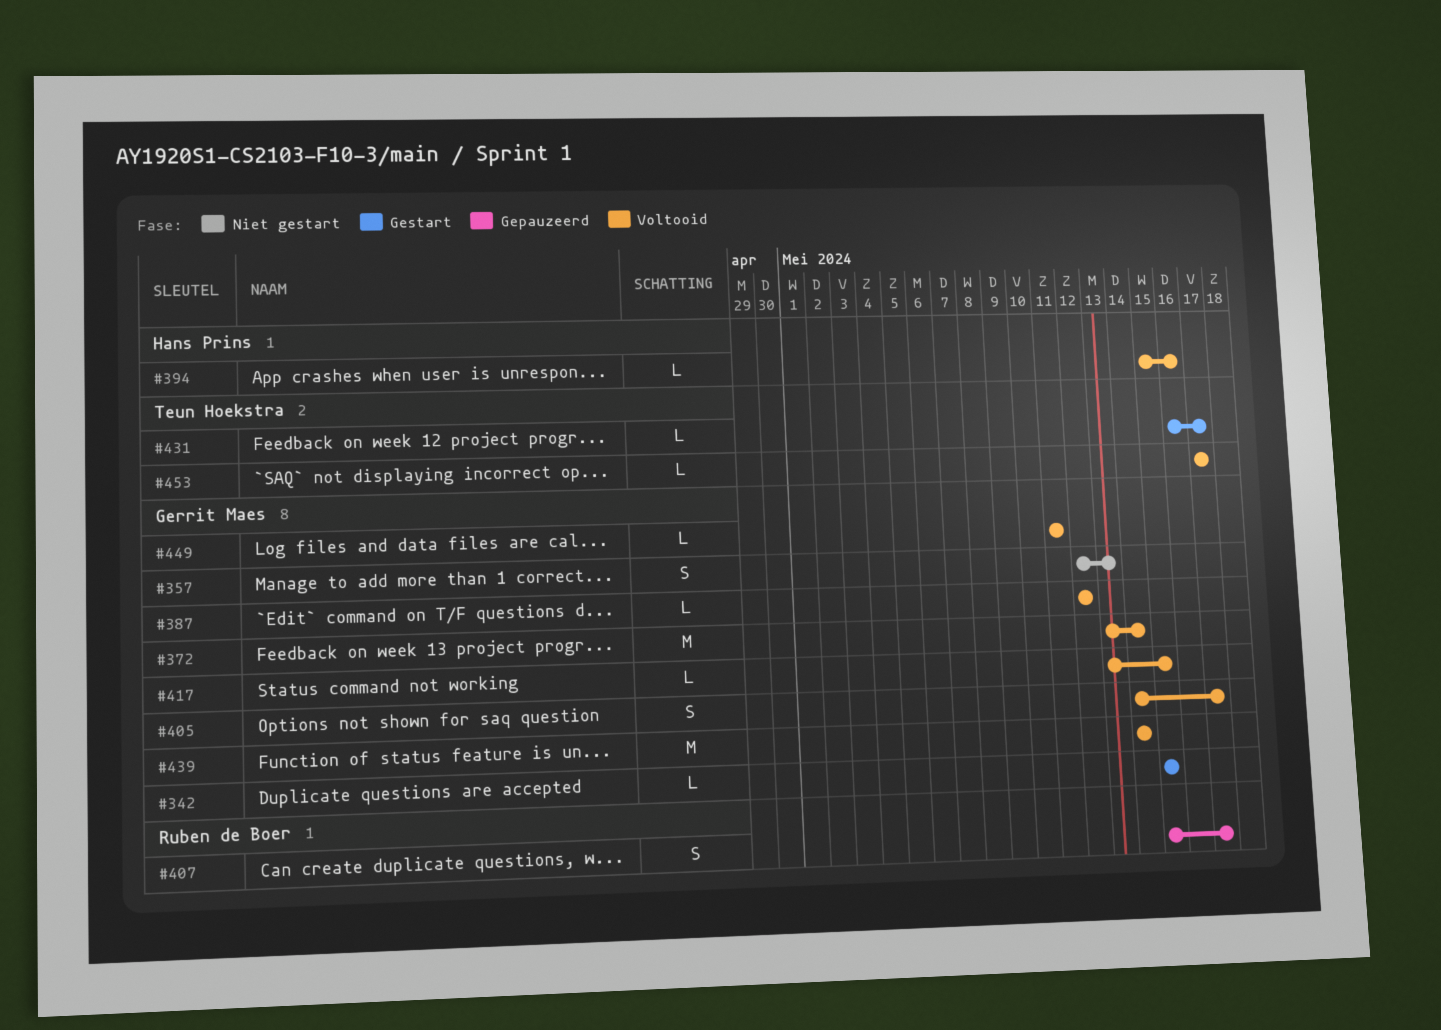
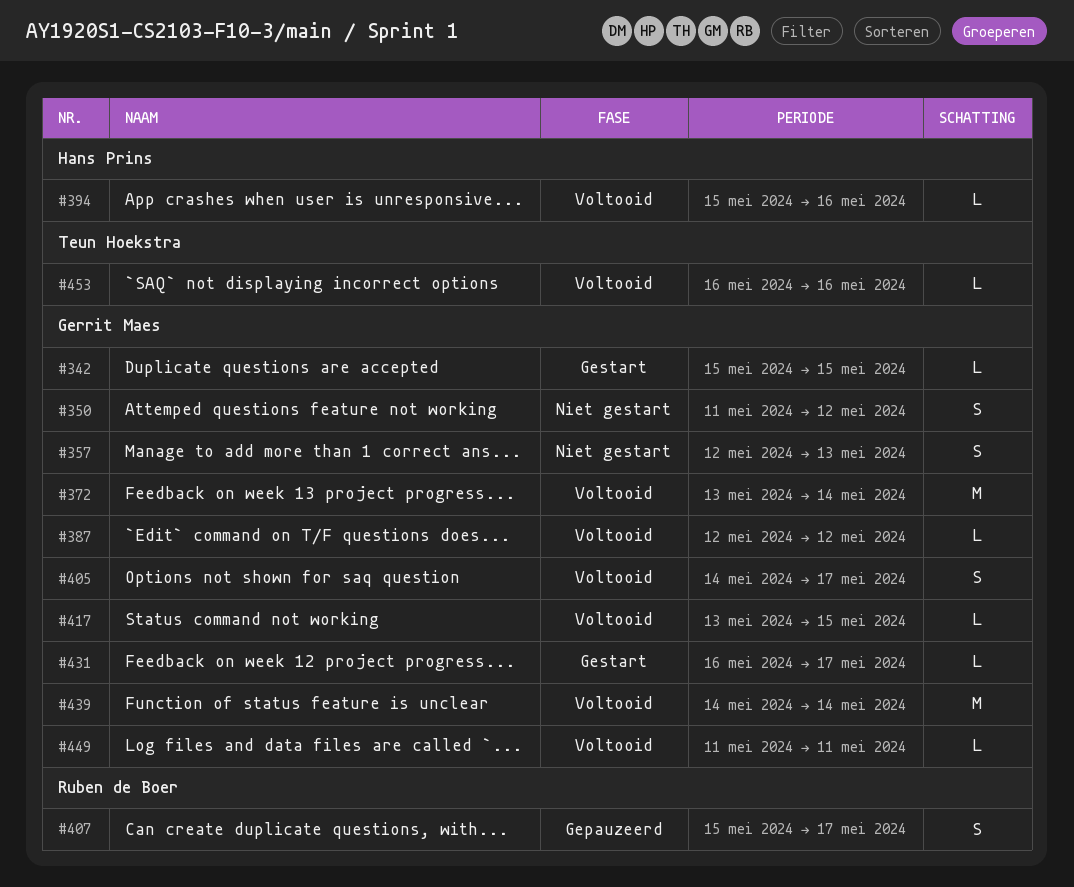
#350: none -> present
#431, owner: Teun Hoekstra -> Gerrit Maes
#453, start: May 17 -> May 16
#453, due: May 17 -> May 16

